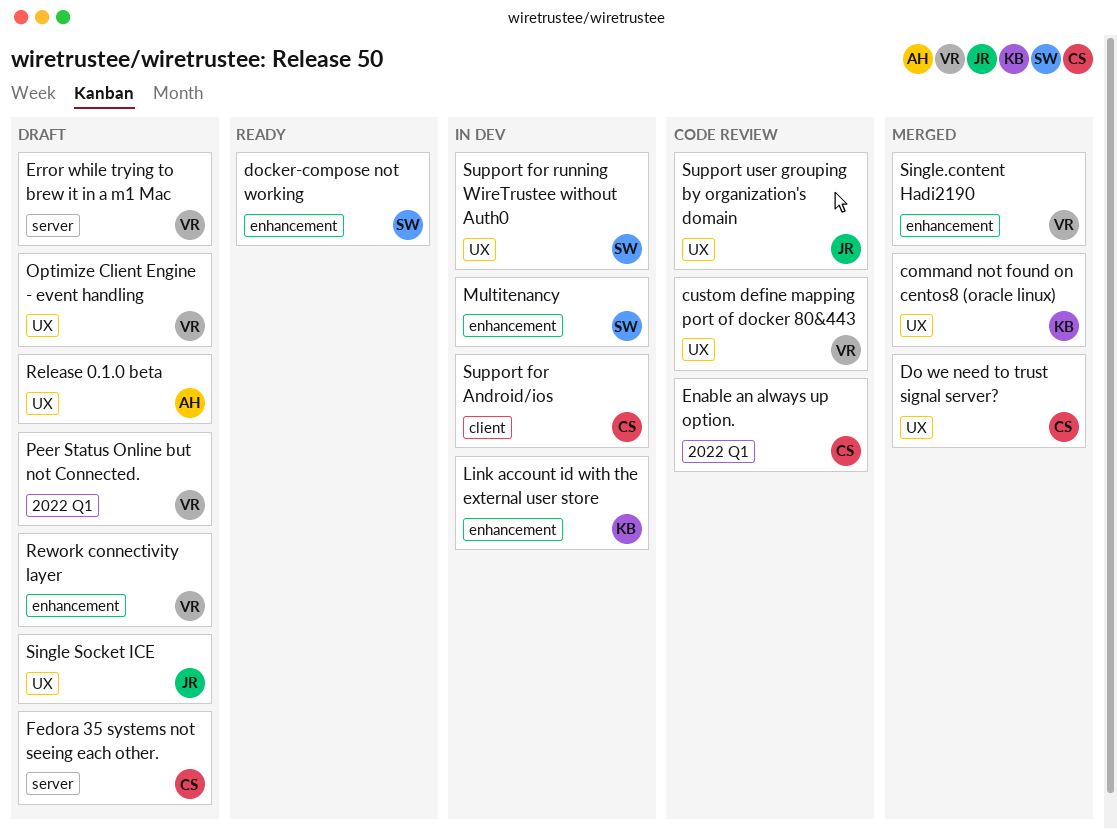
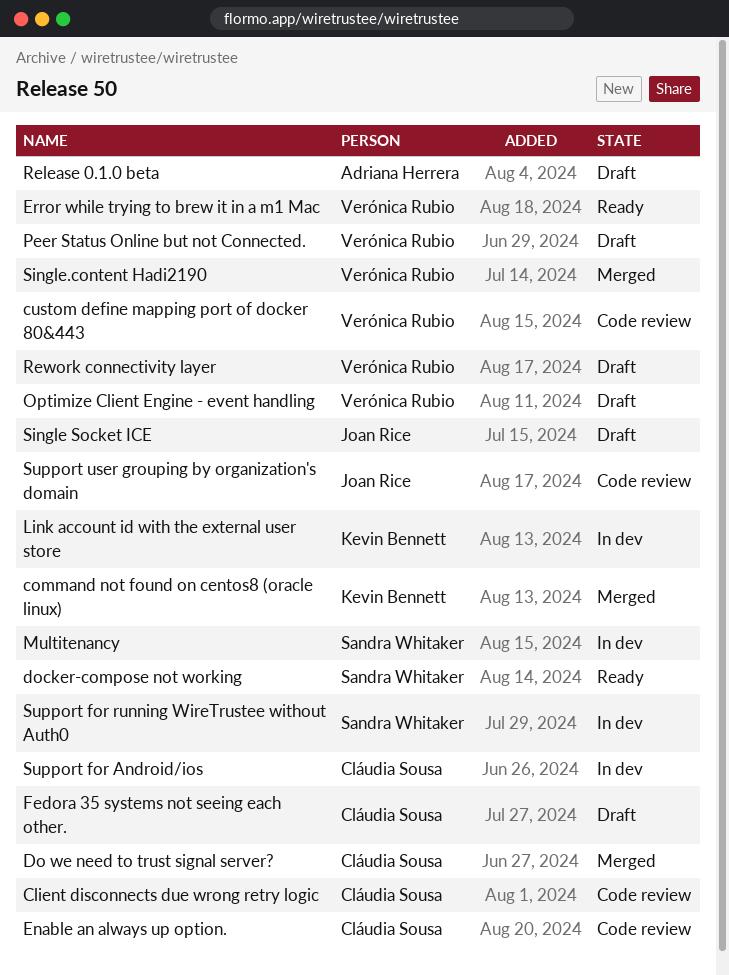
Client disconnects due wrong retry logic: none -> present
Error while trying to brew it in a m1 Mac, status: Draft -> Ready

